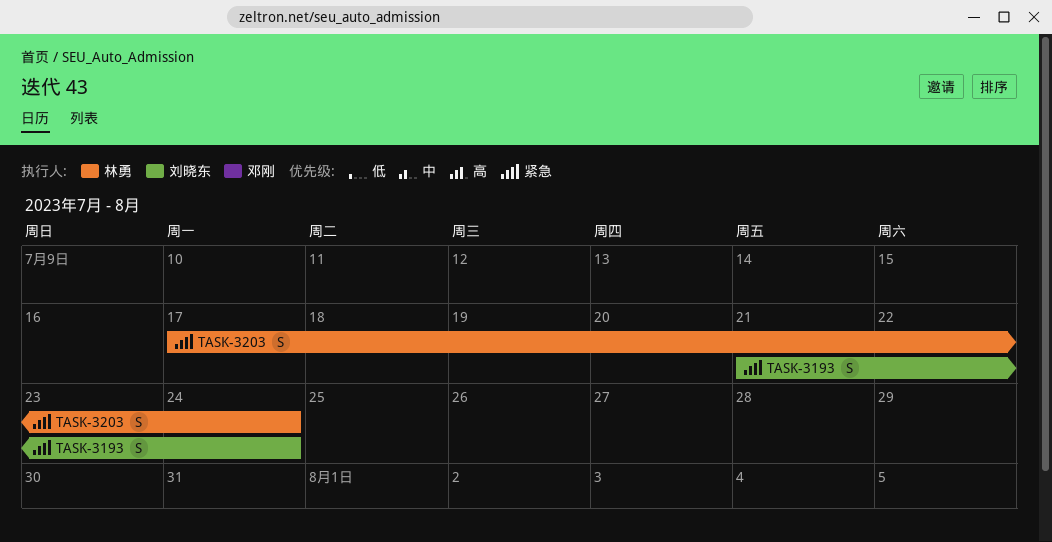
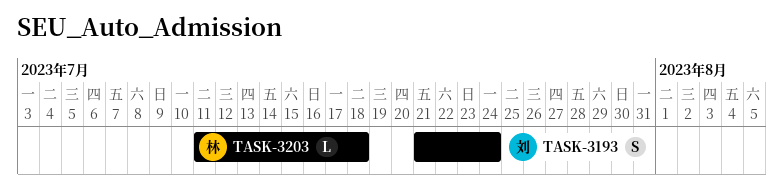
TASK-3203, estimate: S -> L
TASK-3203, start: Jul 17 -> Jul 11
TASK-3203, due: Jul 24 -> Jul 18

